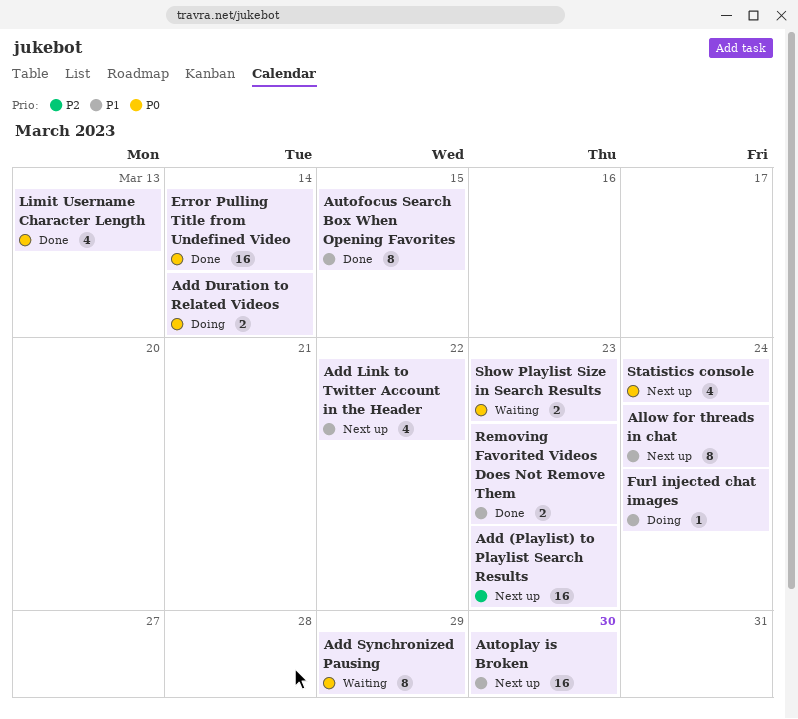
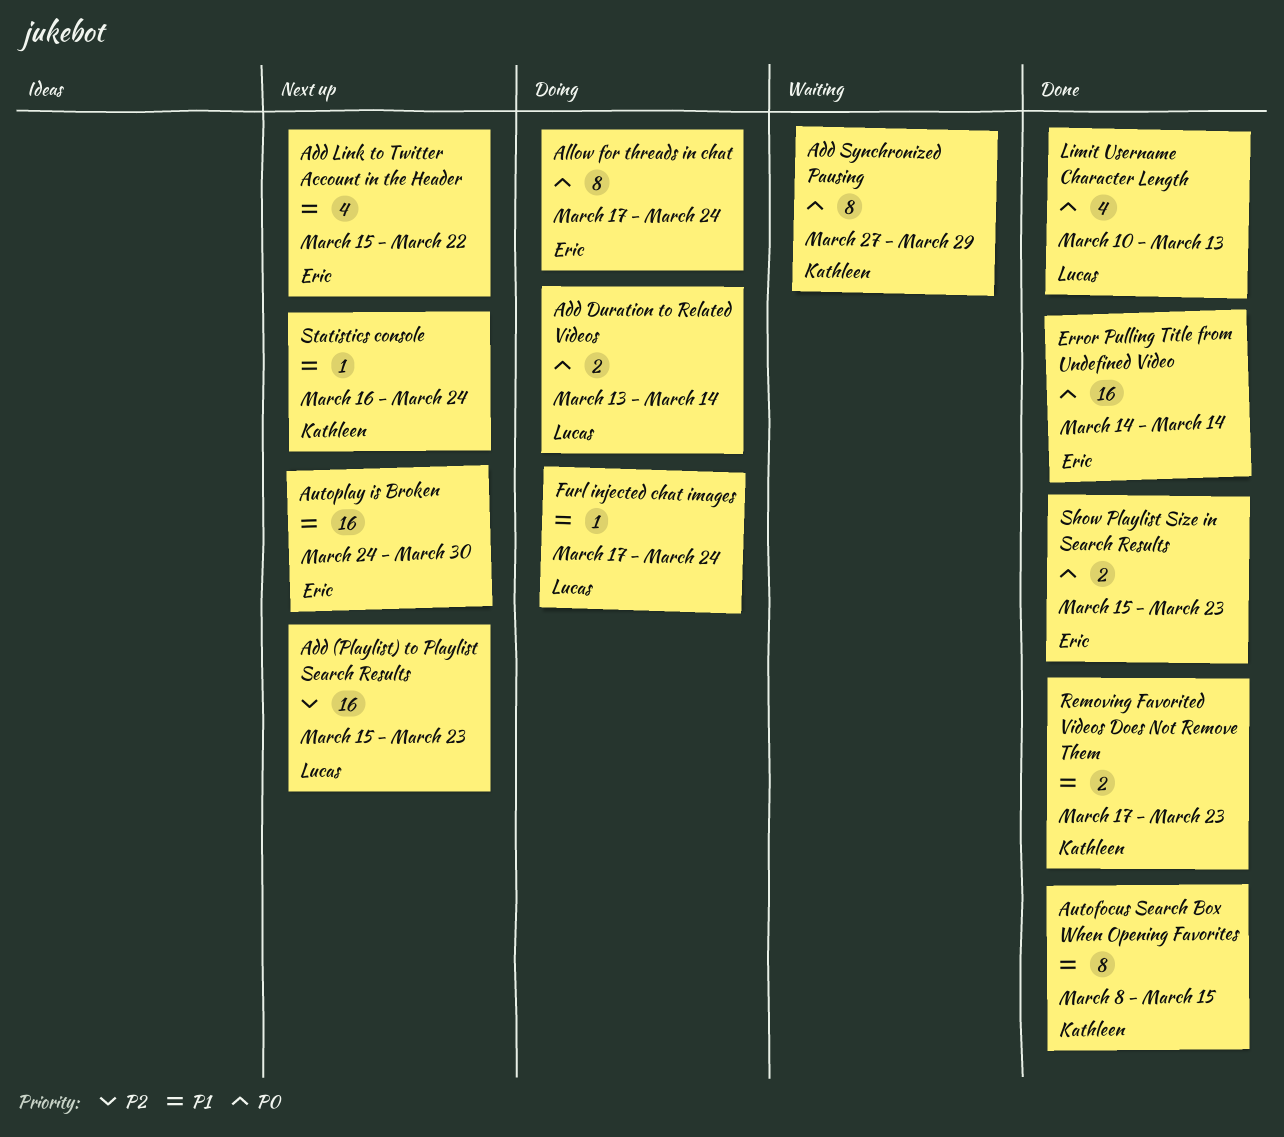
Allow for threads in chat, status: Next up -> Doing
Allow for threads in chat, priority: P1 -> P0
Show Playlist Size in Search Results, status: Waiting -> Done
Statistics console, priority: P0 -> P1
Statistics console, estimate: 4 -> 1

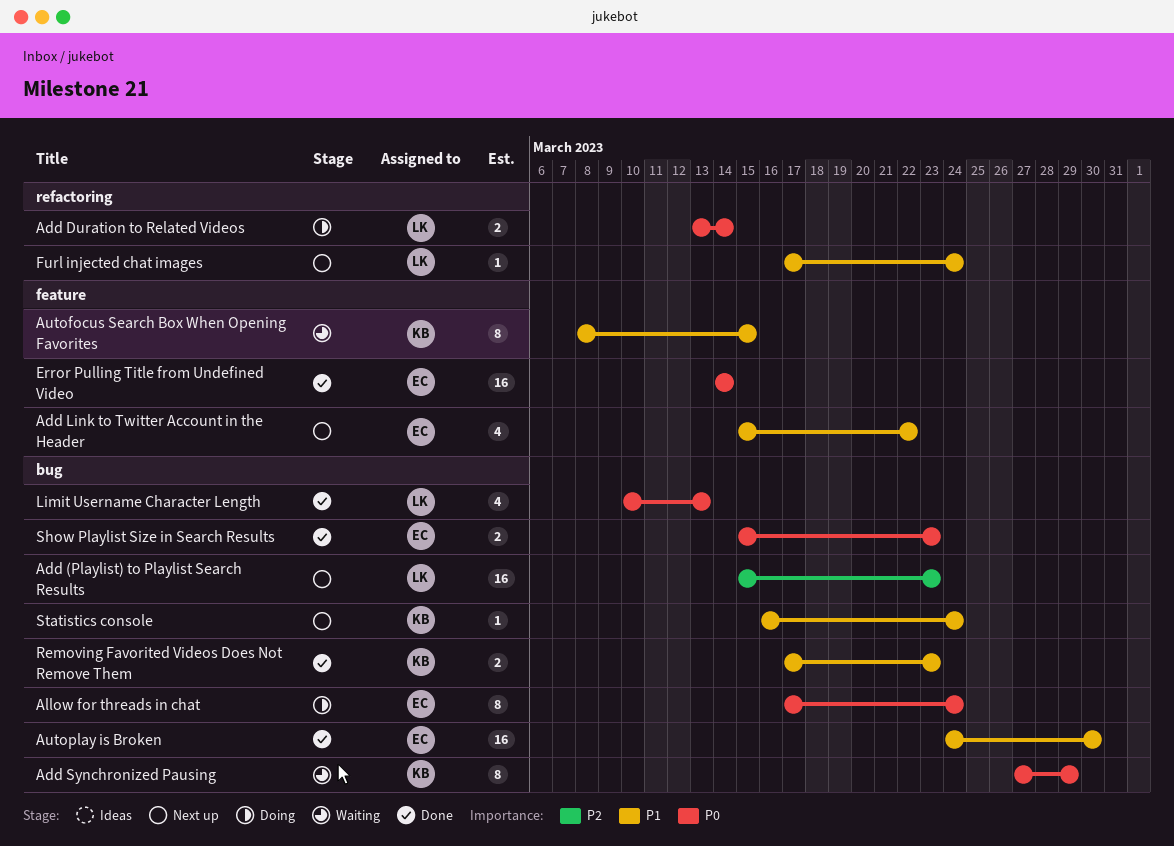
Autofocus Search Box When Opening Favorites, status: Done -> Waiting
Autoplay is Broken, status: Next up -> Done
Furl injected chat images, status: Doing -> Next up

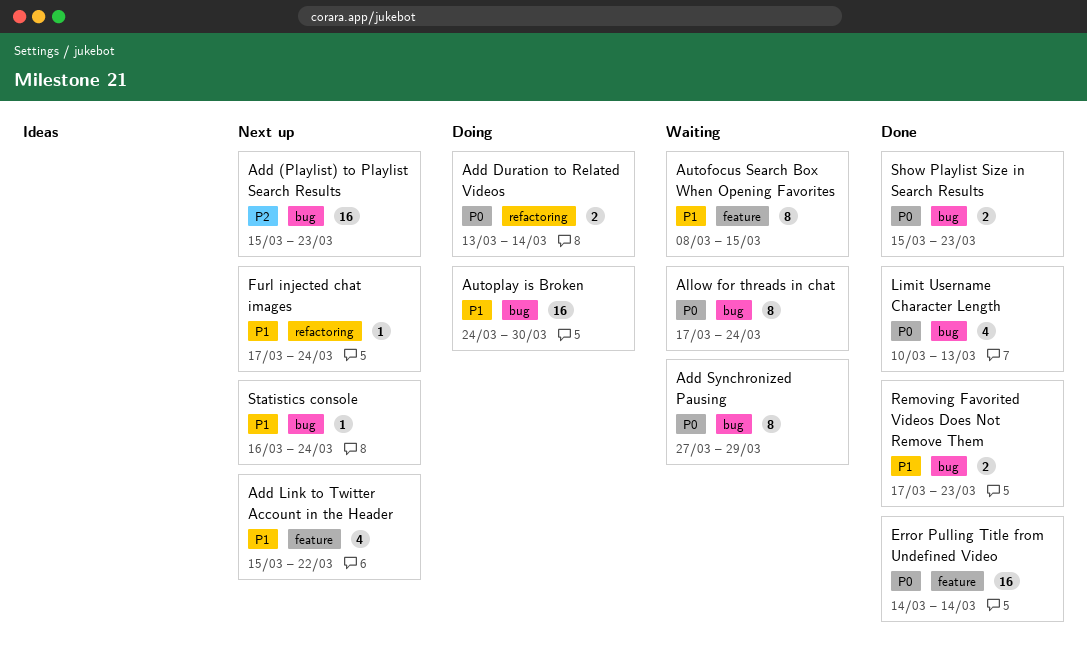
Allow for threads in chat, status: Doing -> Waiting
Autoplay is Broken, status: Done -> Doing

